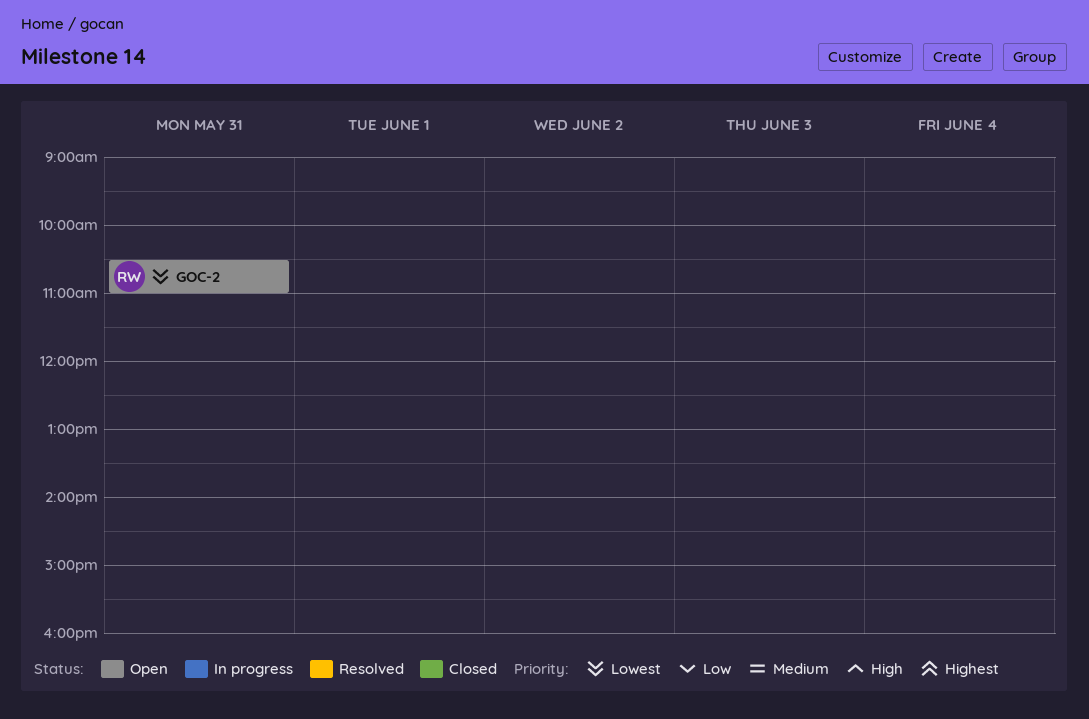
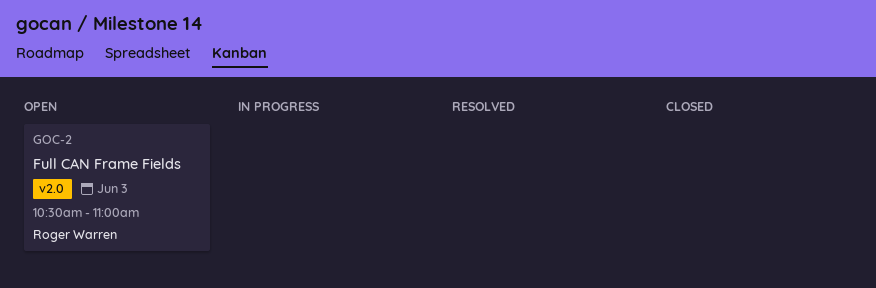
GOC-2, day: May 31 -> Jun 3

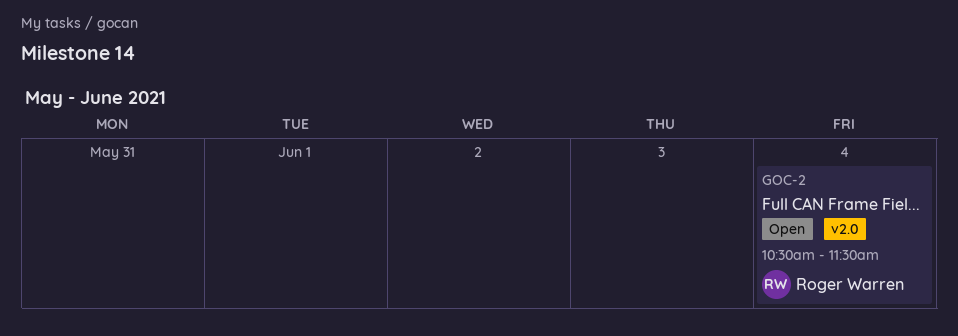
GOC-2, day: Jun 3 -> Jun 4
GOC-2, ends: 11:00 -> 11:30

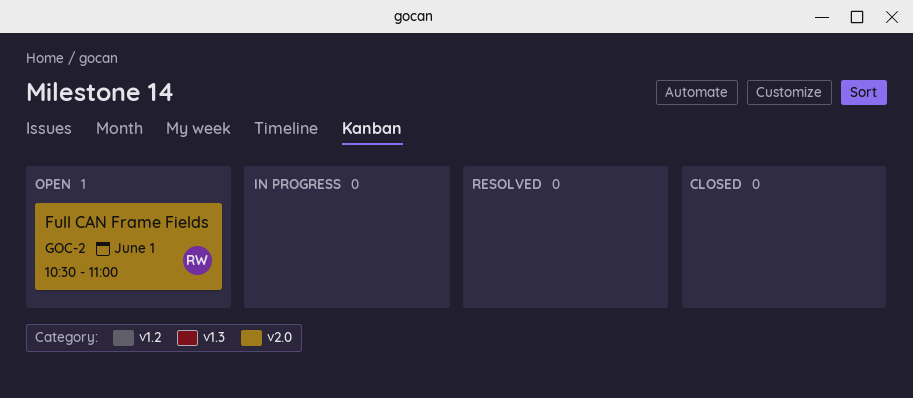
GOC-2, day: Jun 4 -> Jun 1
GOC-2, ends: 11:30 -> 11:00

